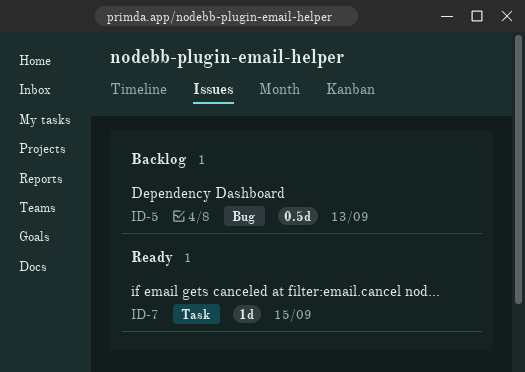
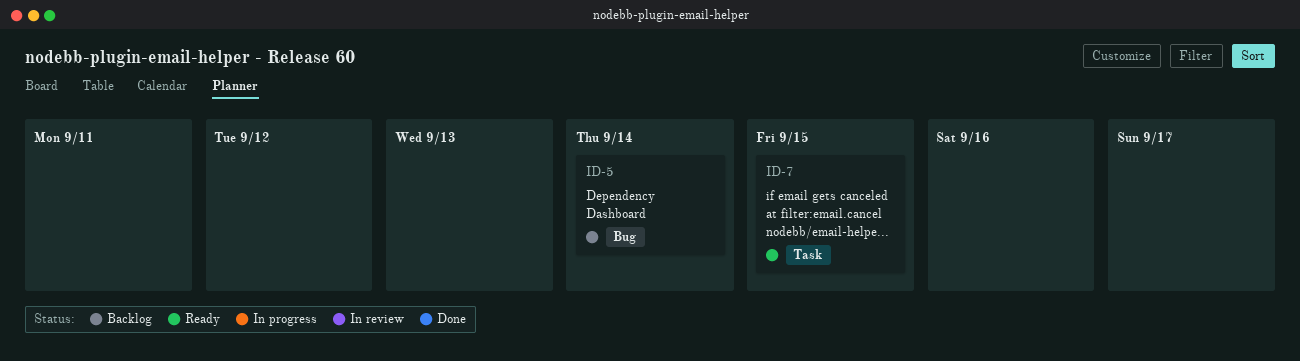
ID-5, due: Sep 13 -> Sep 14

